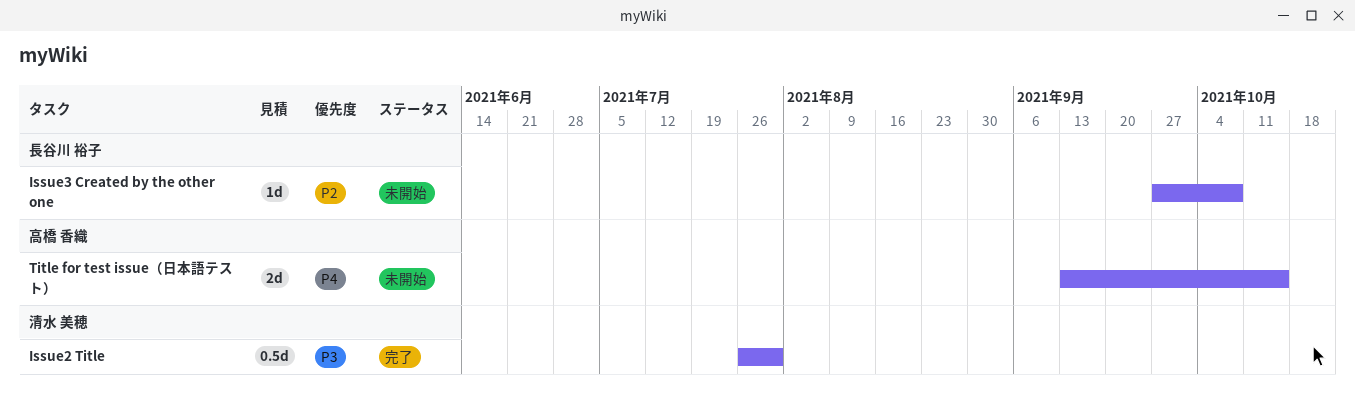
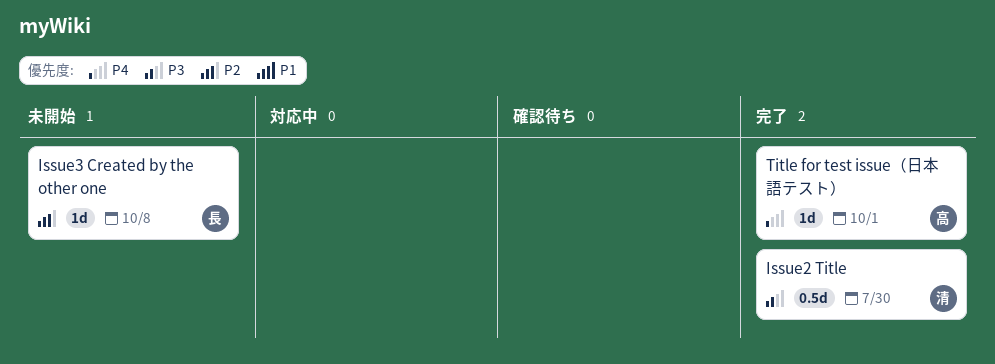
Title for test issue（日本語テスト）, status: 未開始 -> 完了
Title for test issue（日本語テスト）, estimate: 2d -> 1d
Title for test issue（日本語テスト）, due: Oct 15 -> Oct 1

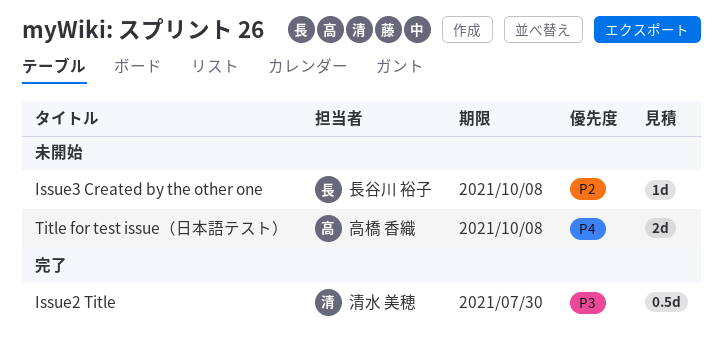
Title for test issue（日本語テスト）, status: 完了 -> 未開始
Title for test issue（日本語テスト）, estimate: 1d -> 2d
Title for test issue（日本語テスト）, due: Oct 1 -> Oct 8

